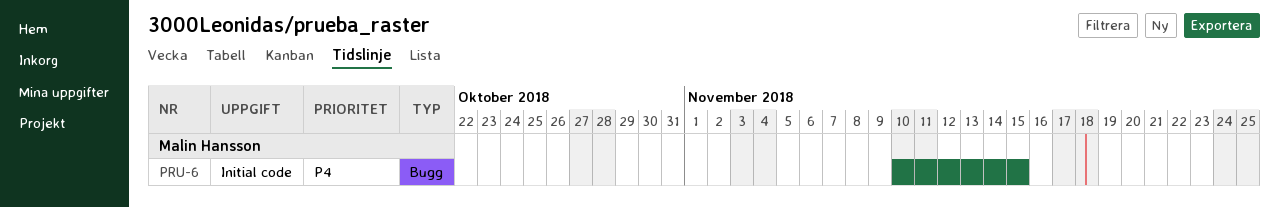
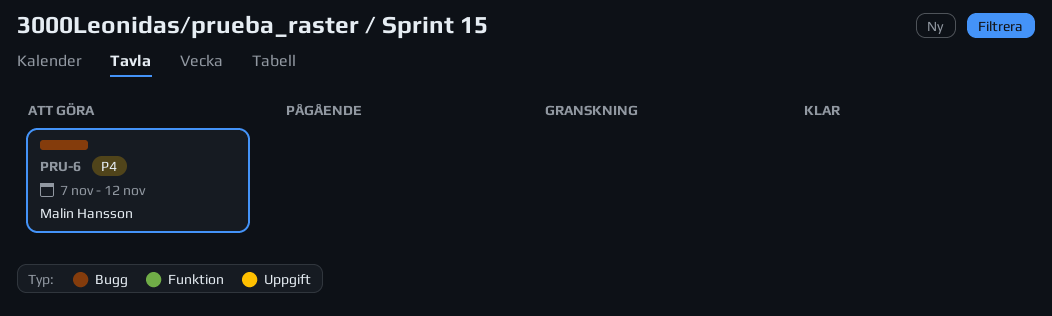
PRU-6, start: Nov 10 -> Nov 7
PRU-6, due: Nov 15 -> Nov 12

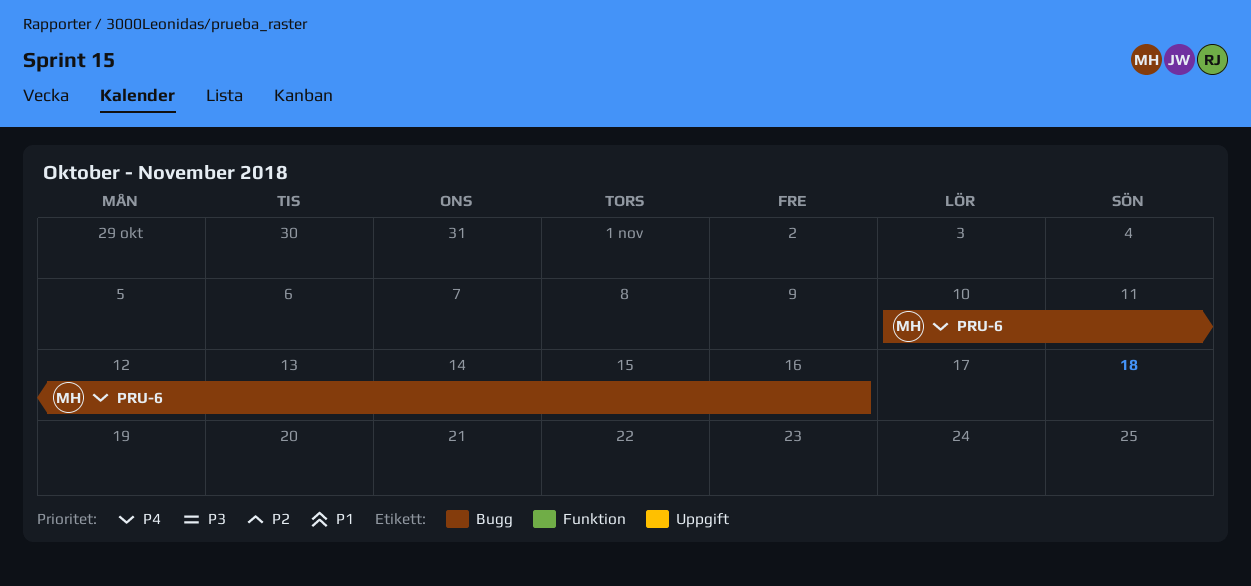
PRU-6, start: Nov 7 -> Nov 10
PRU-6, due: Nov 12 -> Nov 16

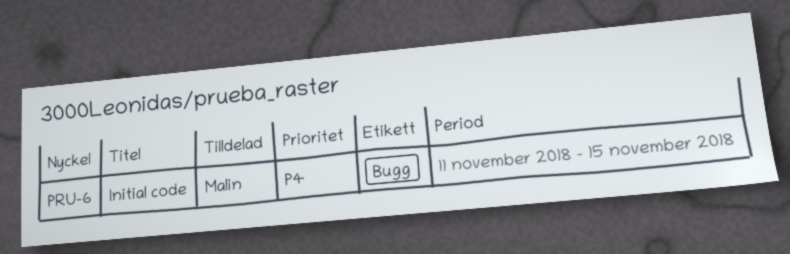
PRU-6, start: Nov 10 -> Nov 11
PRU-6, due: Nov 16 -> Nov 15

